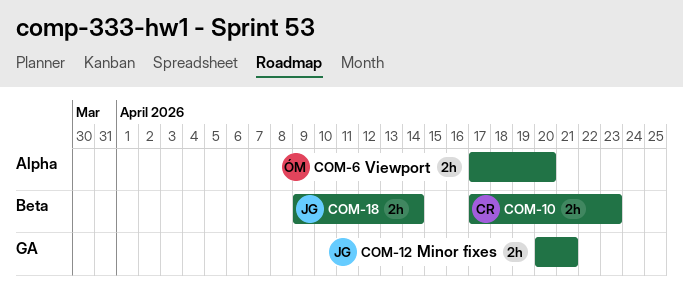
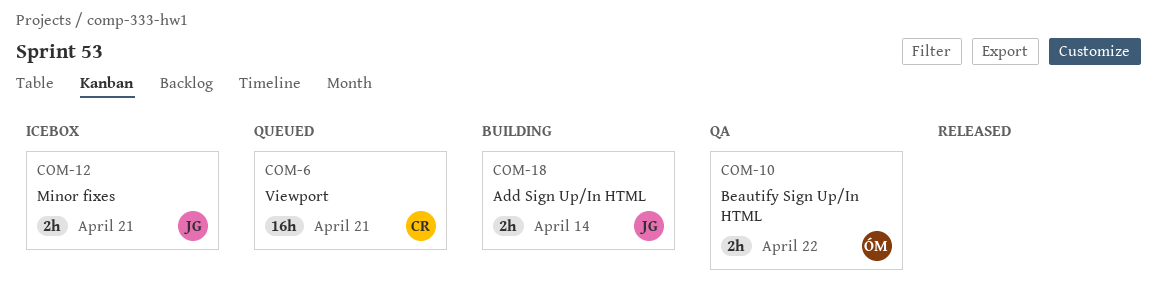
COM-6, owner: ÓM -> CR
COM-6, estimate: 2h -> 16h
COM-6, due: Apr 20 -> Apr 21
COM-10, owner: CR -> ÓM
COM-10, due: Apr 23 -> Apr 22

